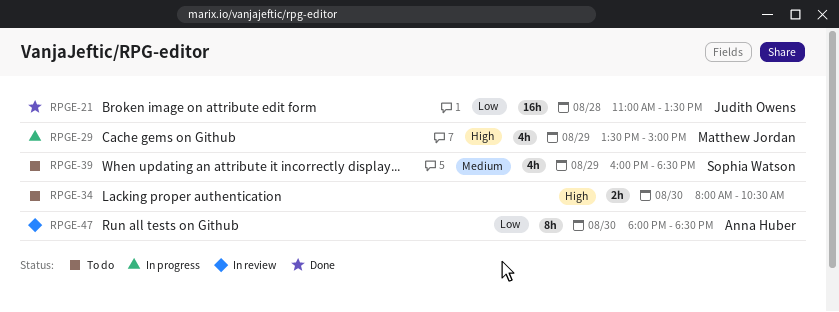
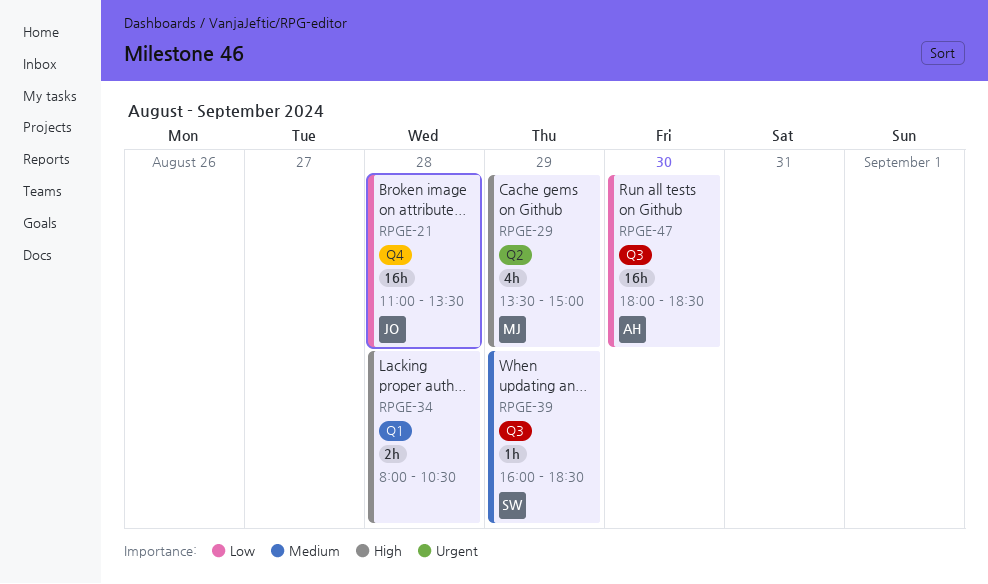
RPGE-34, day: Aug 30 -> Aug 28
RPGE-39, estimate: 4h -> 1h
RPGE-47, estimate: 8h -> 16h

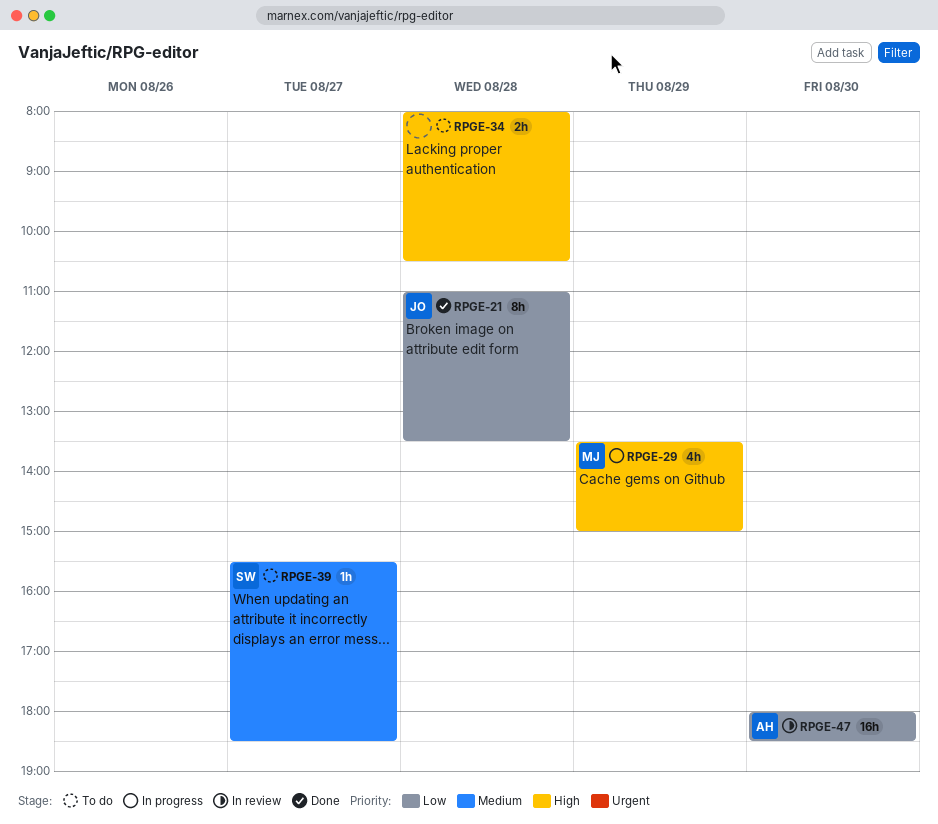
RPGE-21, estimate: 16h -> 8h
RPGE-39, day: Aug 29 -> Aug 27
RPGE-39, begins: 16:00 -> 15:30

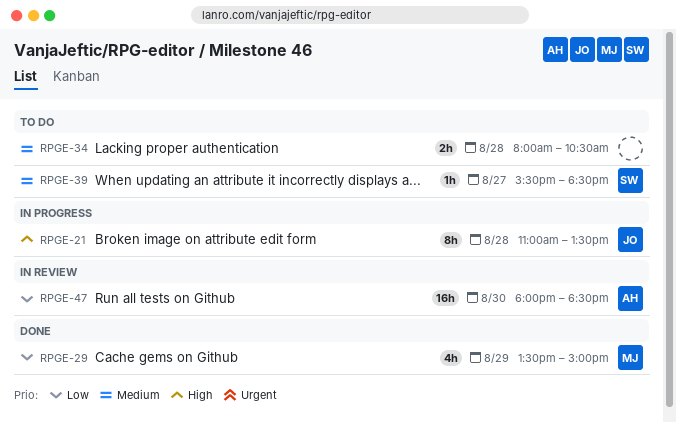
RPGE-21, status: Done -> In progress
RPGE-21, priority: Low -> High
RPGE-29, status: In progress -> Done
RPGE-29, priority: High -> Low
RPGE-34, priority: High -> Medium

